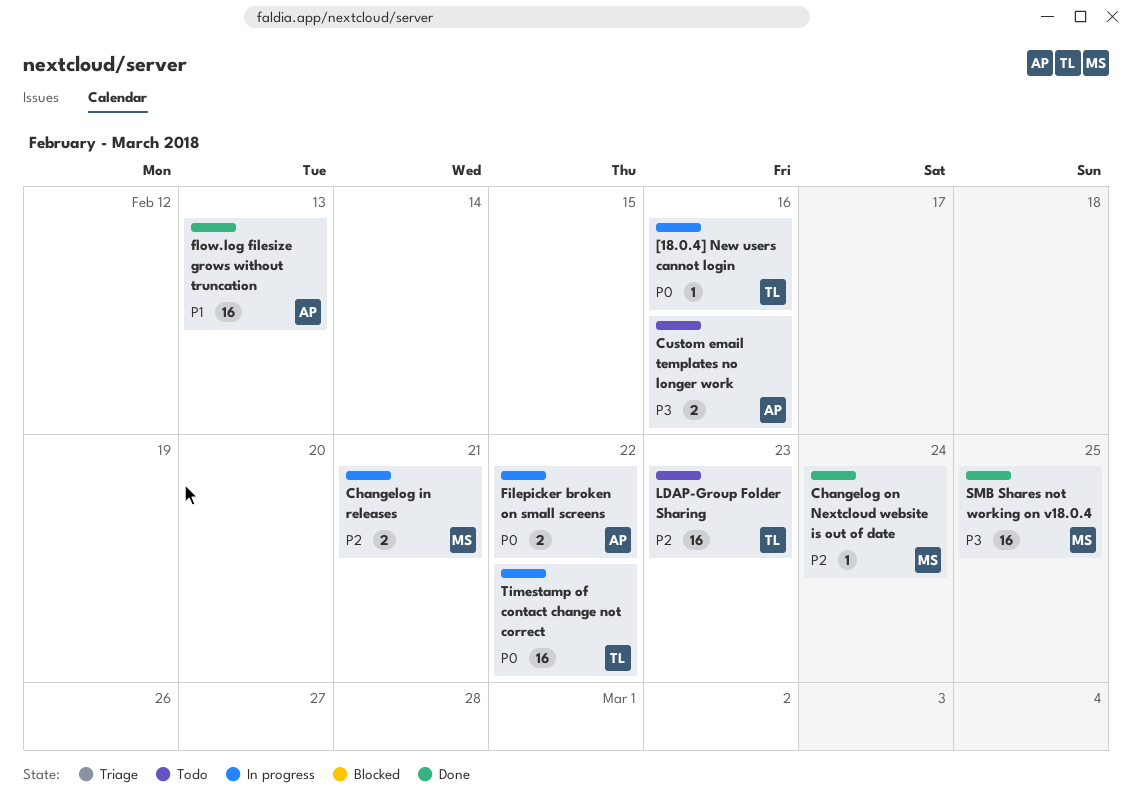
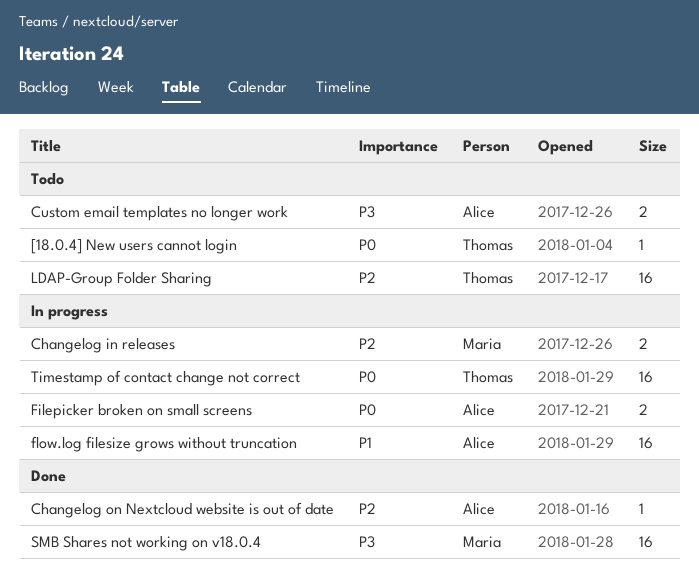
[18.0.4] New users cannot login, status: In progress -> Todo
Changelog on Nextcloud website is out of date, owner: Maria -> Alice
flow.log filesize grows without truncation, status: Done -> In progress

